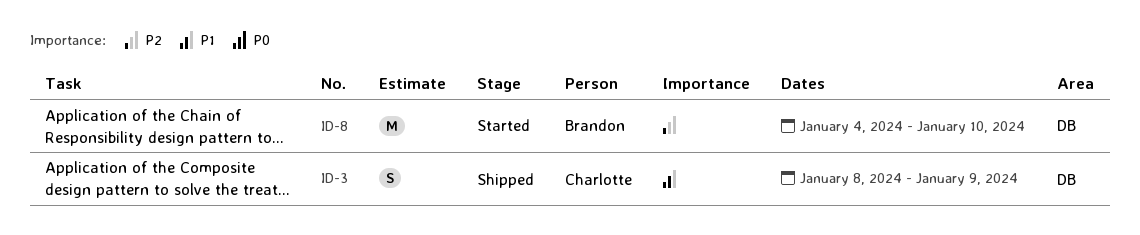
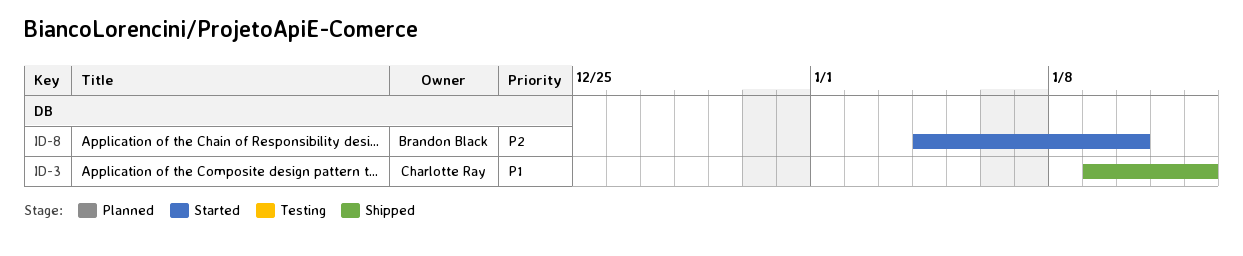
ID-3, start: Jan 8 -> Jan 9
ID-3, due: Jan 9 -> Jan 12

